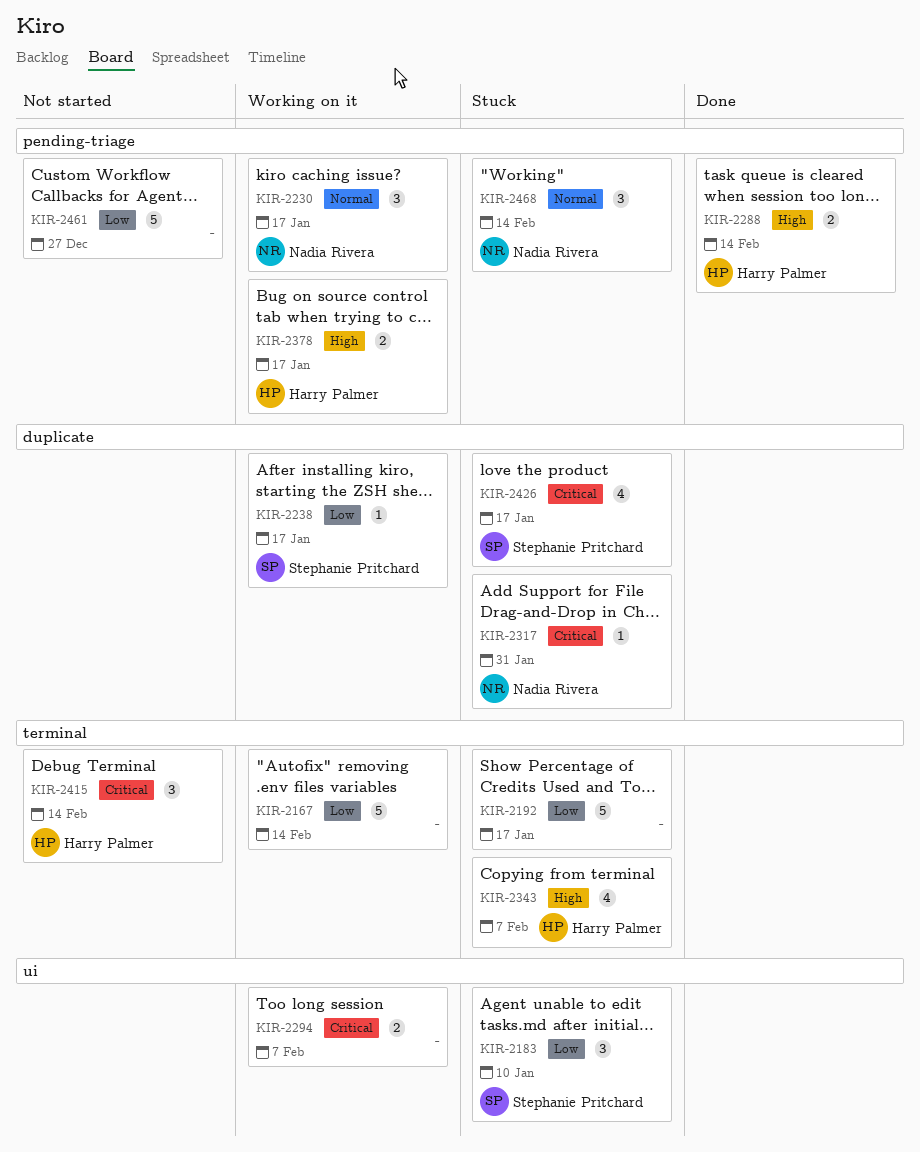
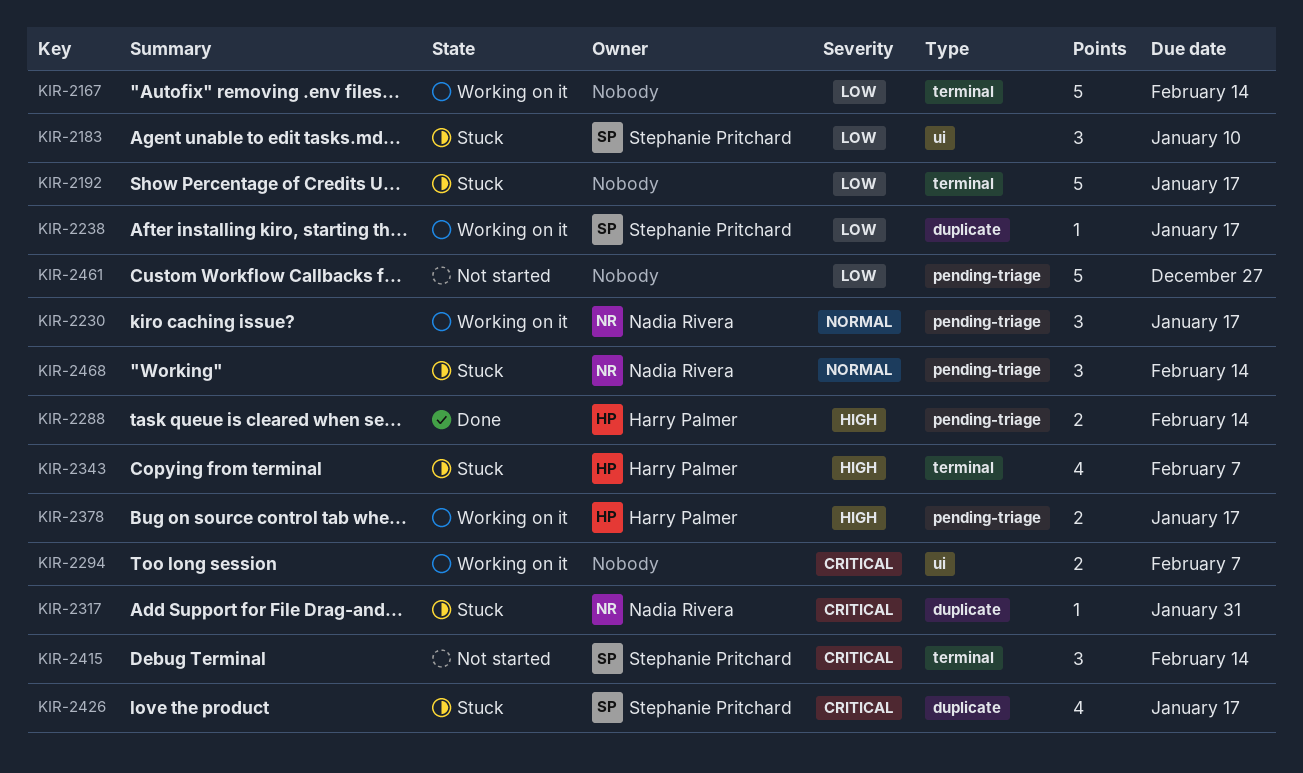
KIR-2415, owner: Harry Palmer -> Stephanie Pritchard

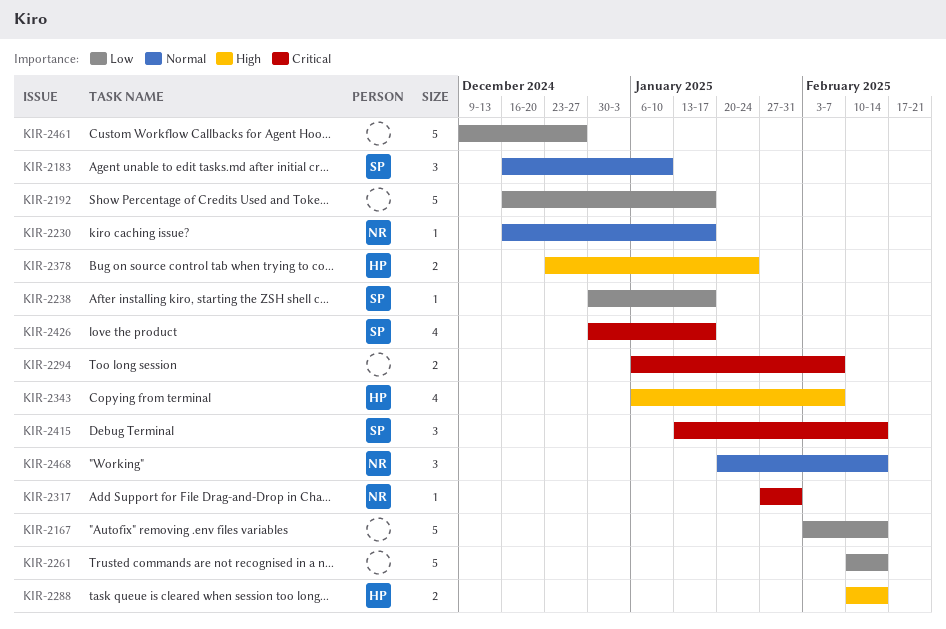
KIR-2183, priority: Low -> Normal
KIR-2230, estimate: 3 -> 1
KIR-2261: none -> present
KIR-2378, due: Jan 17 -> Jan 24

